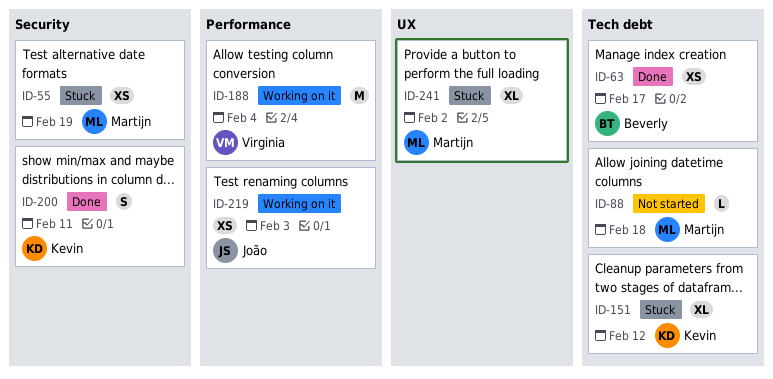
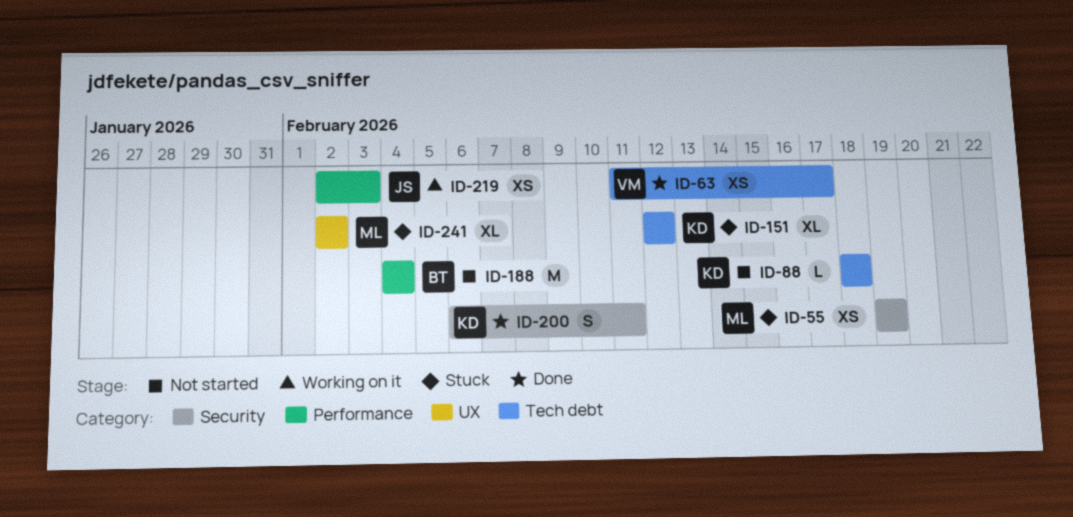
ID-63, owner: Beverly -> Virginia
ID-88, owner: Martijn -> Kevin
ID-188, status: Working on it -> Not started
ID-188, owner: Virginia -> Beverly

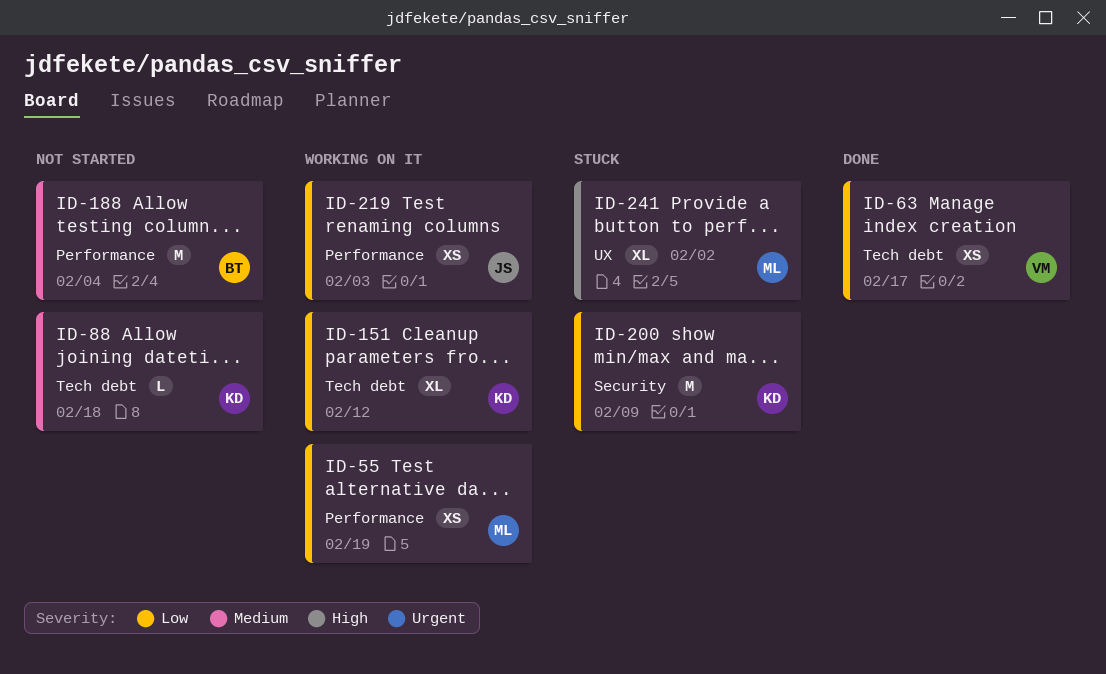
ID-55, status: Stuck -> Working on it
ID-55, label: Security -> Performance
ID-151, status: Stuck -> Working on it
ID-200, status: Done -> Stuck
ID-200, estimate: S -> M
ID-200, due: Feb 11 -> Feb 9

